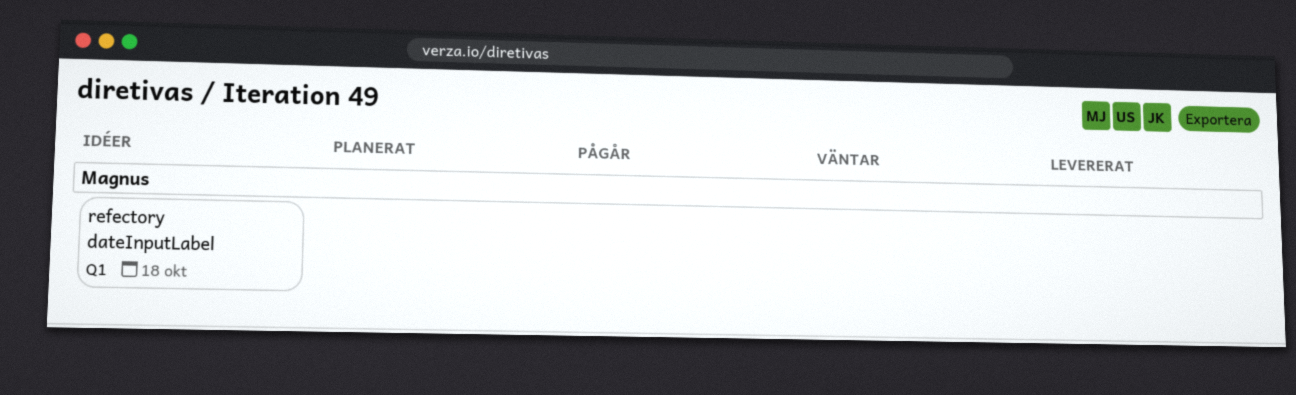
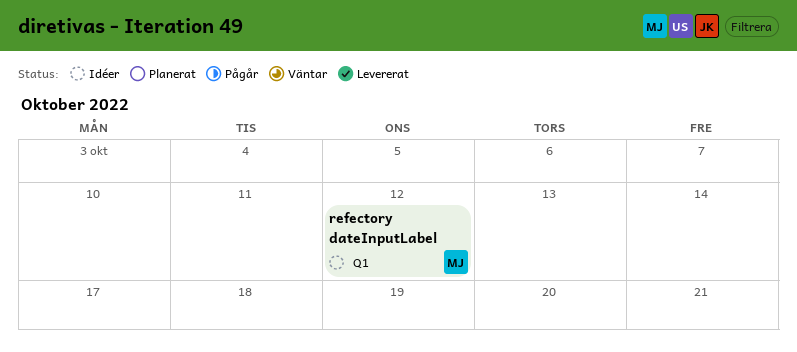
refectory dateInputLabel, due: Oct 18 -> Oct 12

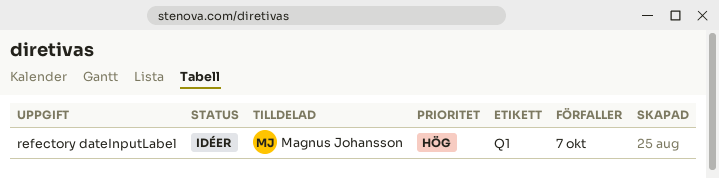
refectory dateInputLabel, due: Oct 12 -> Oct 7

